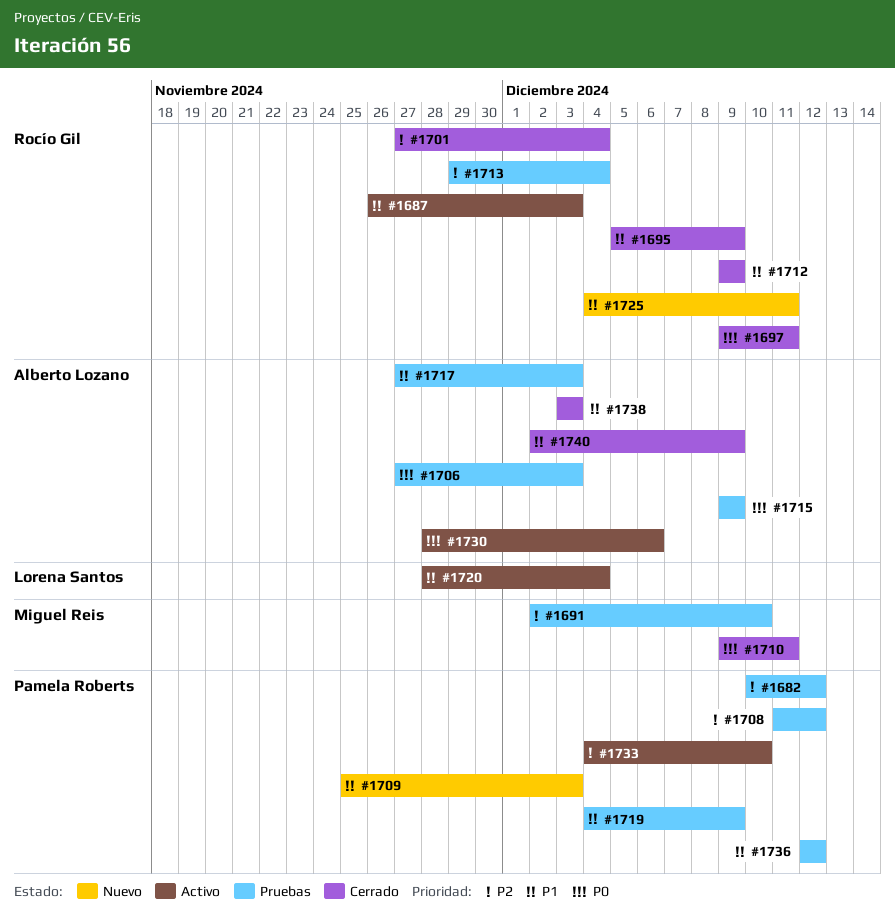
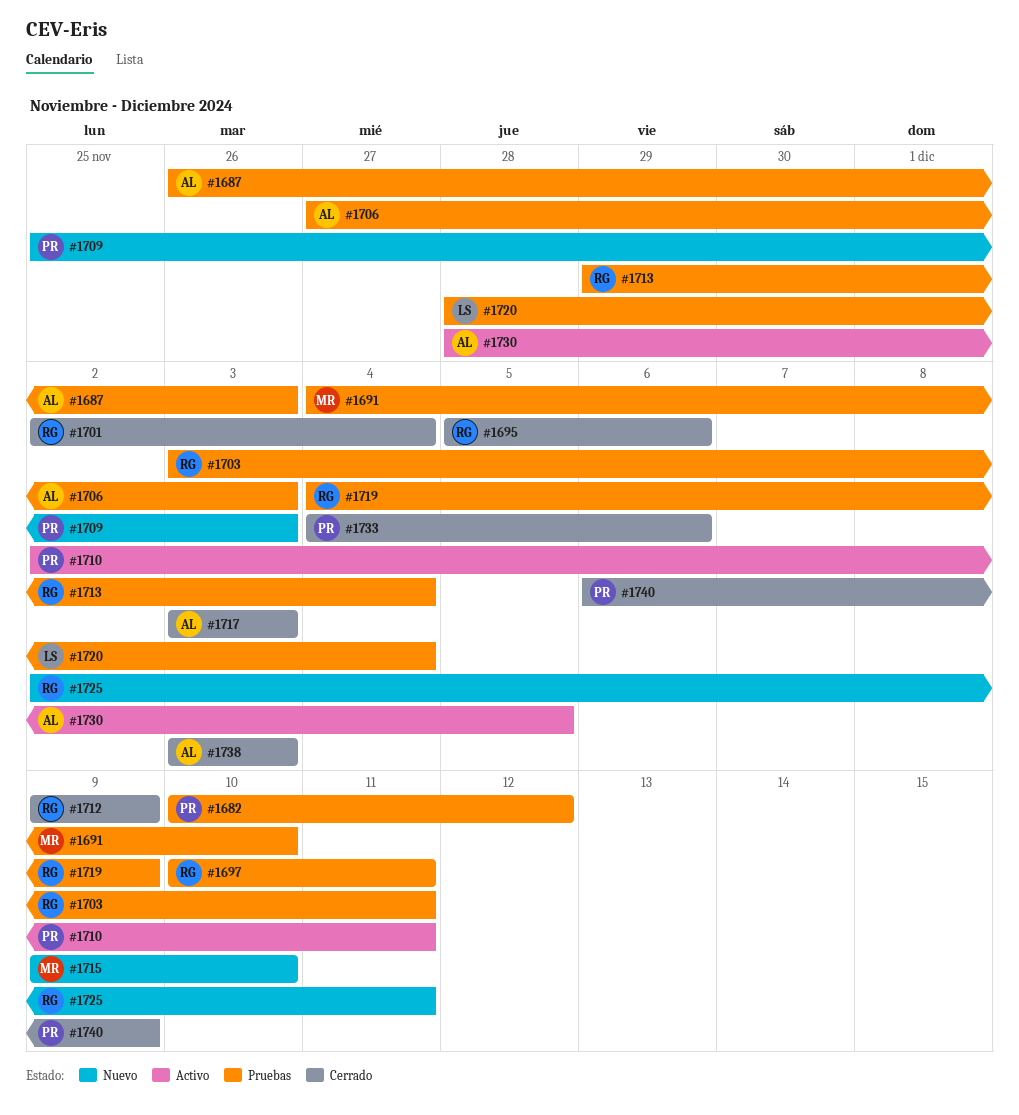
#1687, status: Activo -> Pruebas
#1687, owner: Rocío Gil -> Alberto Lozano
#1691, start: Dec 2 -> Dec 4
#1695, due: Dec 9 -> Dec 6
#1697, status: Cerrado -> Pruebas
#1697, start: Dec 9 -> Dec 10
#1701, start: Nov 27 -> Dec 2
#1703: none -> present
#1708: present -> none
#1710, status: Cerrado -> Activo
#1710, owner: Miguel Reis -> Pamela Roberts
#1710, start: Dec 9 -> Dec 2
#1715, status: Pruebas -> Nuevo
#1715, owner: Alberto Lozano -> Miguel Reis
#1715, due: Dec 9 -> Dec 10
#1717, status: Pruebas -> Cerrado
#1717, start: Nov 27 -> Dec 3
#1719, owner: Pamela Roberts -> Rocío Gil
#1720, status: Activo -> Pruebas
#1725, start: Dec 4 -> Dec 2
#1730, due: Dec 6 -> Dec 5
#1733, status: Activo -> Cerrado
#1733, due: Dec 10 -> Dec 6
#1736: present -> none
#1740, owner: Alberto Lozano -> Pamela Roberts
#1740, start: Dec 2 -> Dec 6

